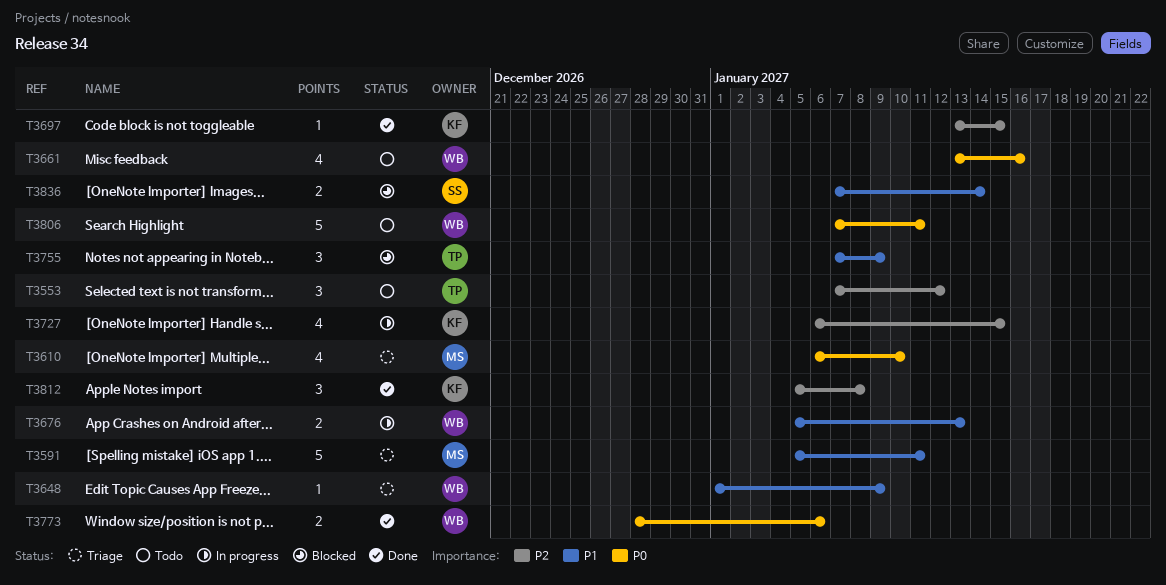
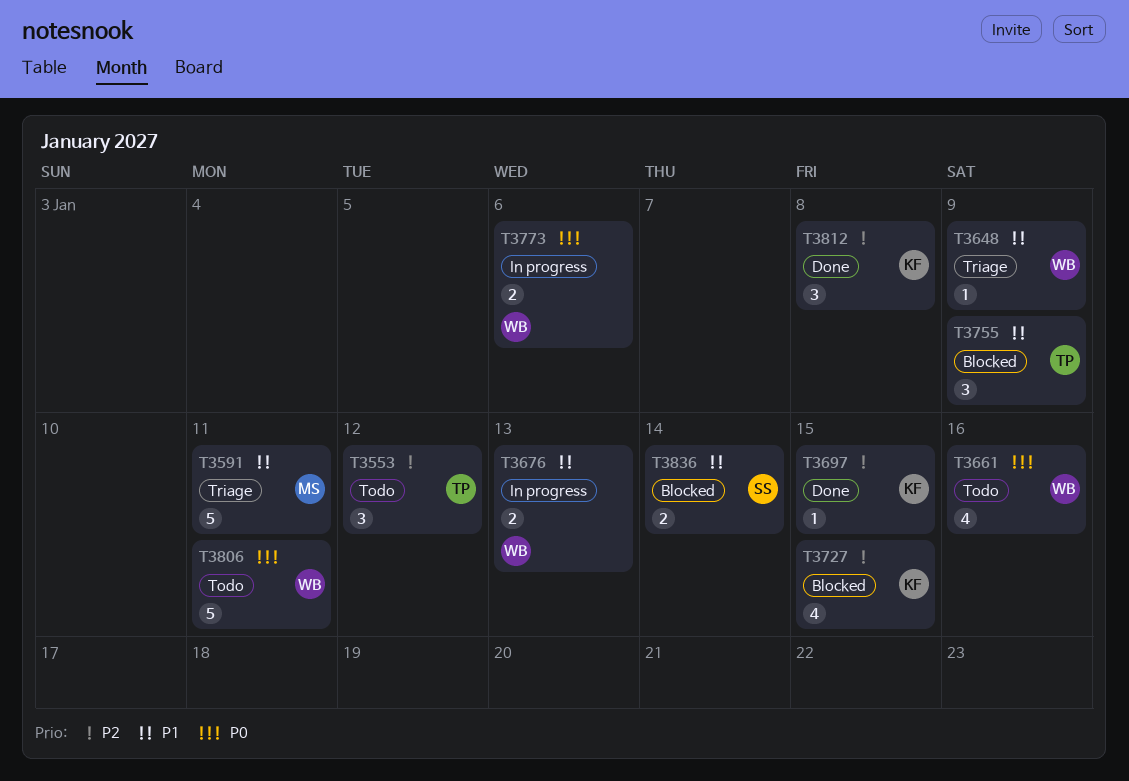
T3610: present -> none
T3727, status: In progress -> Blocked
T3773, status: Done -> In progress

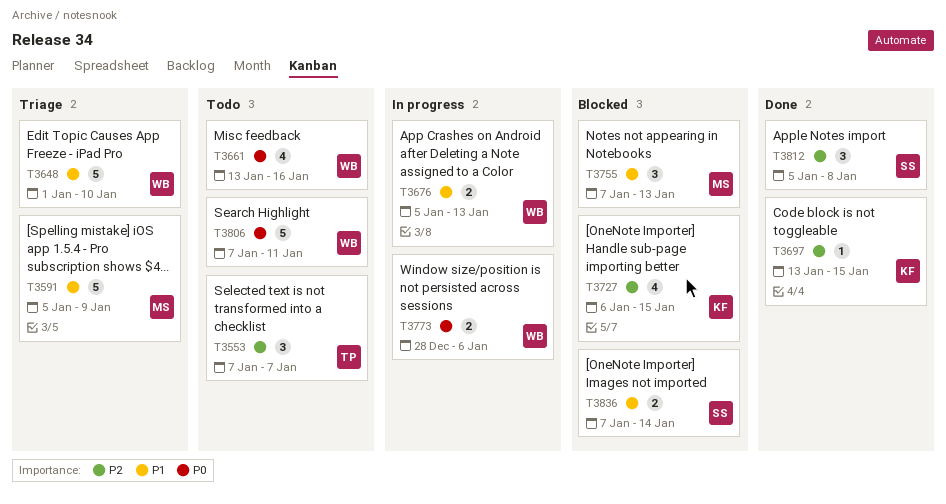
T3553, due: Jan 12 -> Jan 7
T3591, due: Jan 11 -> Jan 9
T3648, estimate: 1 -> 5
T3648, due: Jan 9 -> Jan 10
T3755, owner: TP -> MS
T3755, due: Jan 9 -> Jan 13
T3812, owner: KF -> SS

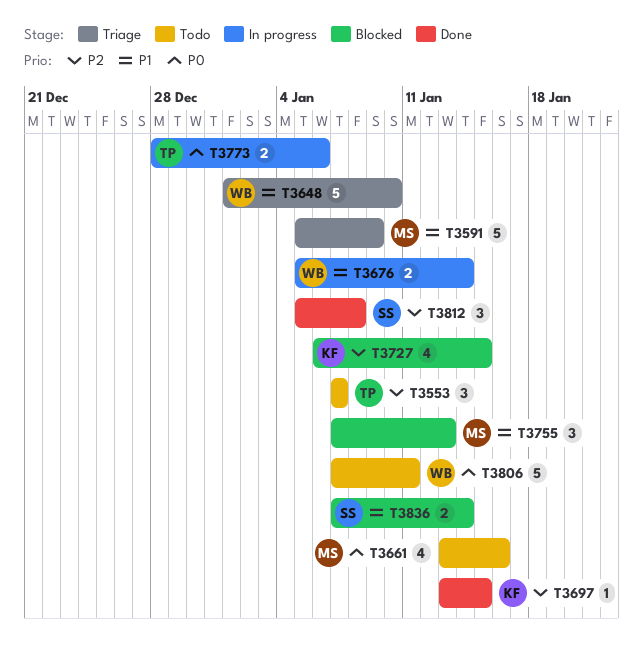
T3661, owner: WB -> MS
T3676, due: Jan 13 -> Jan 14
T3773, owner: WB -> TP

